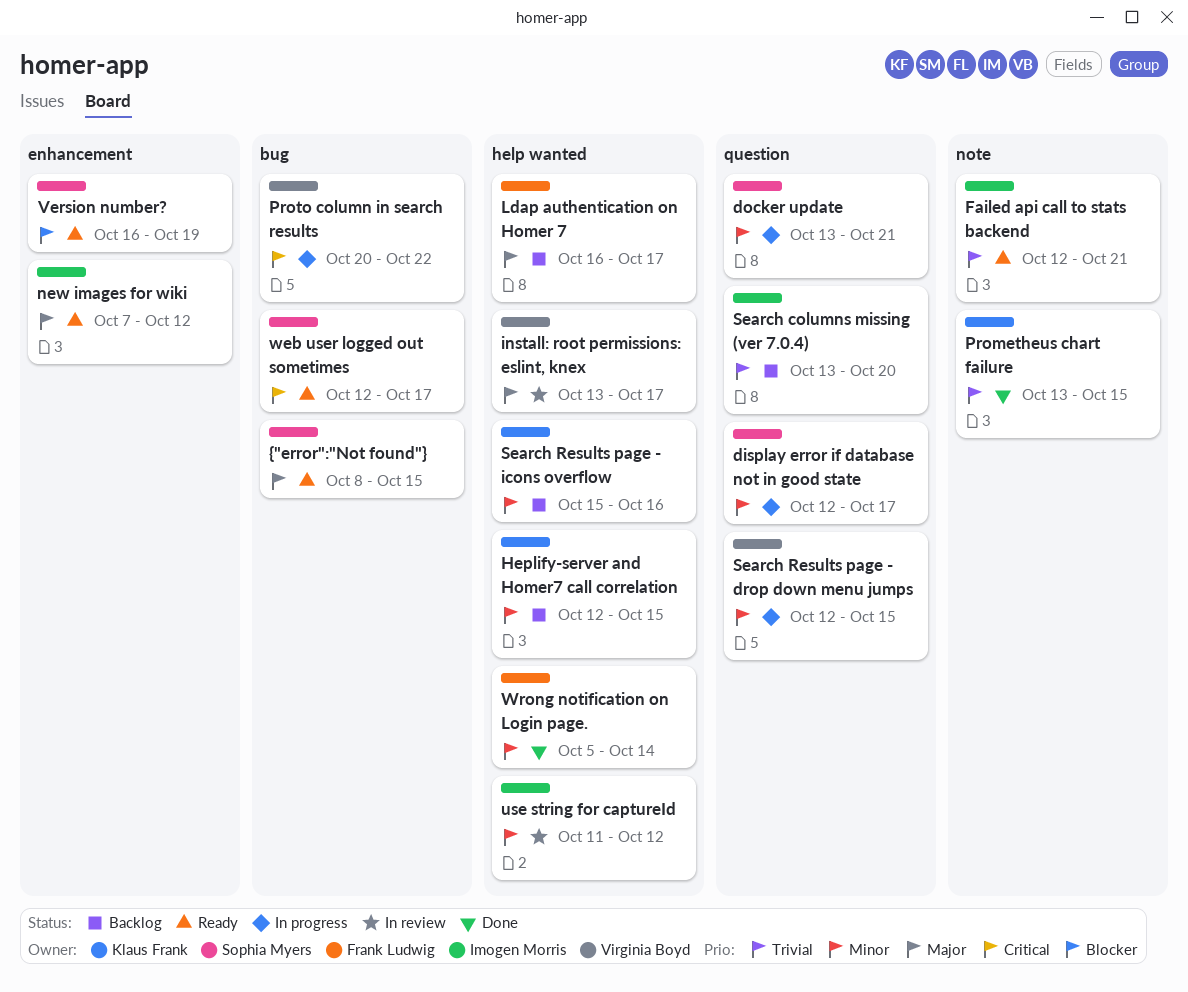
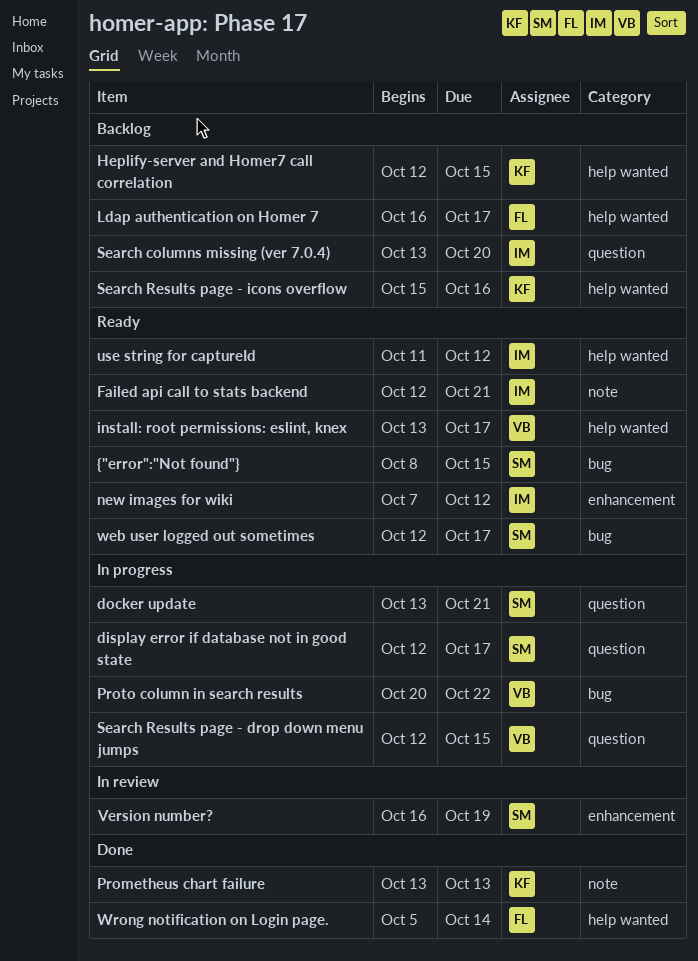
install: root permissions: eslint, knex, status: In review -> Ready
Prometheus chart failure, due: Oct 15 -> Oct 13
use string for captureId, status: In review -> Ready
Version number?, status: Ready -> In review

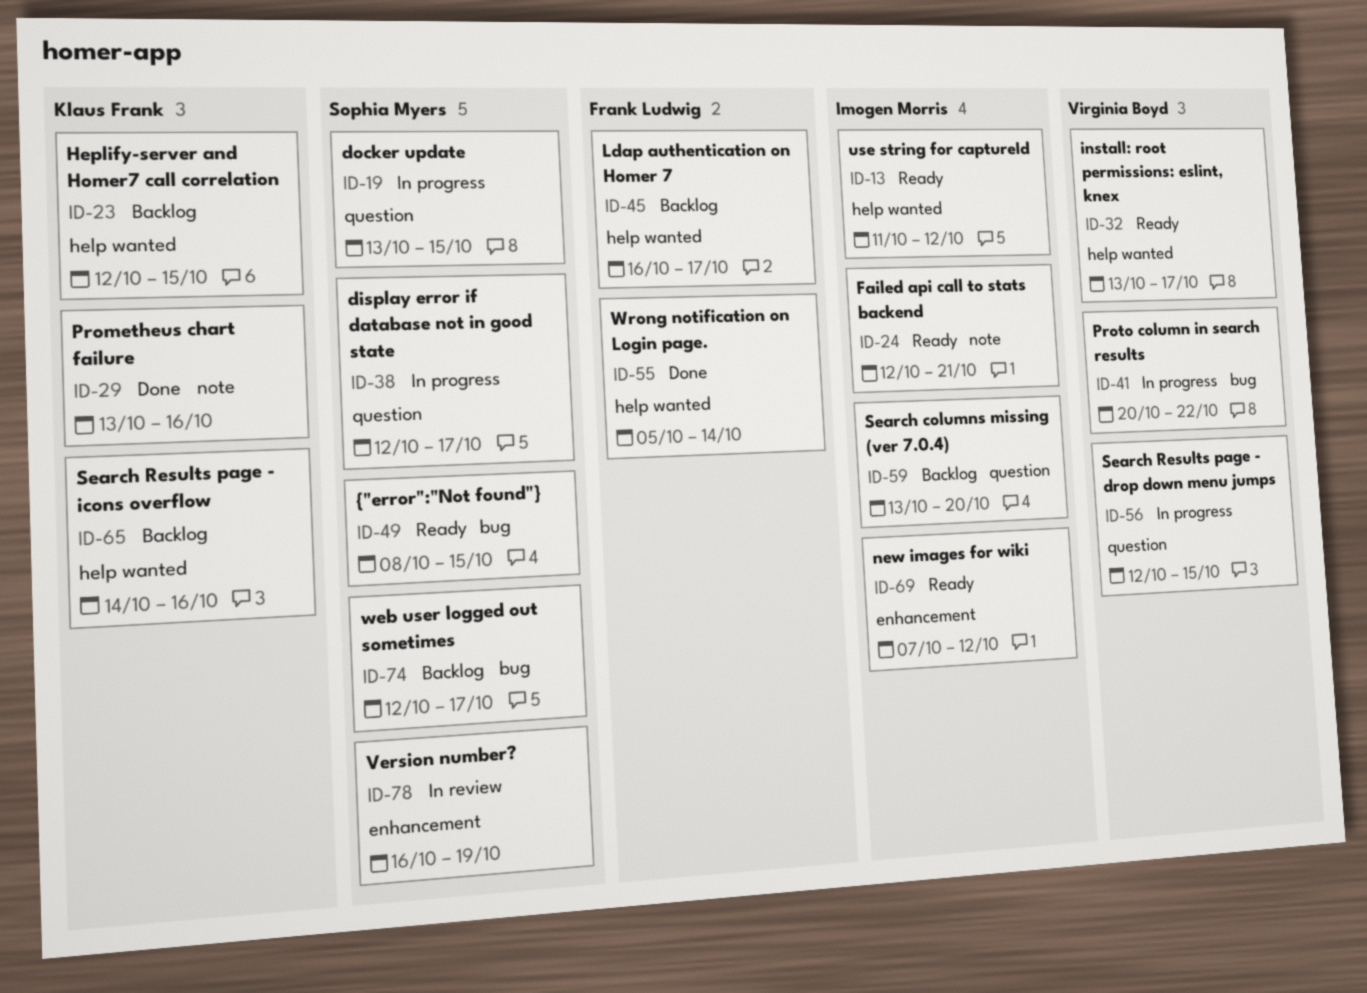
docker update, due: Oct 21 -> Oct 15
Prometheus chart failure, due: Oct 13 -> Oct 16
Search Results page - icons overflow, start: Oct 15 -> Oct 14
web user logged out sometimes, status: Ready -> Backlog

